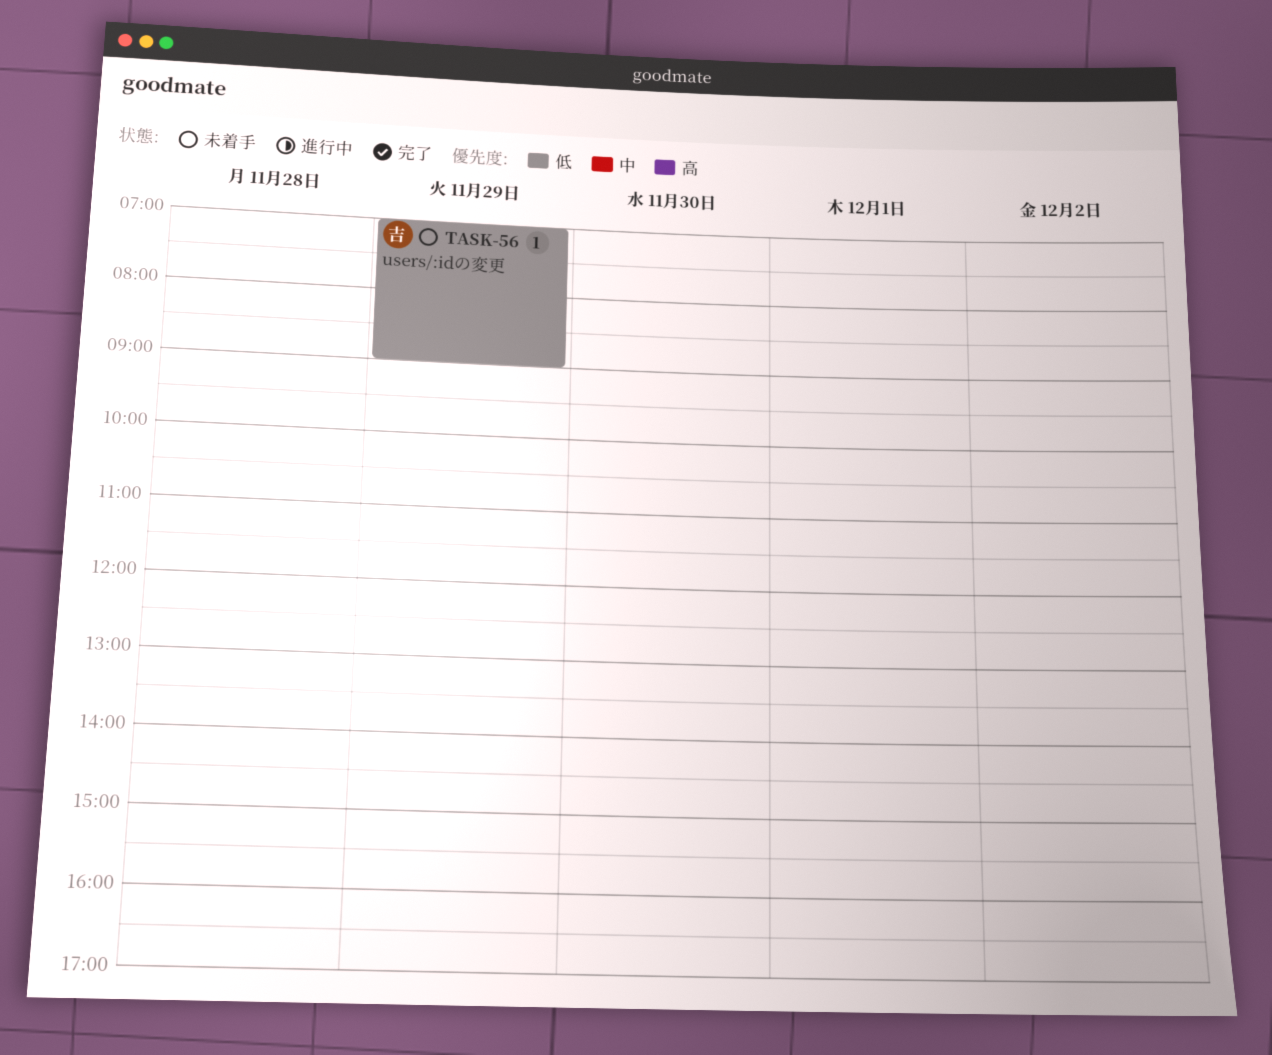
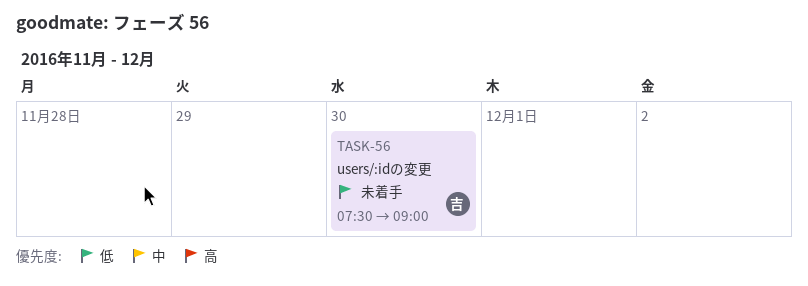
TASK-56, day: Nov 29 -> Nov 30
TASK-56, begins: 07:00 -> 07:30

